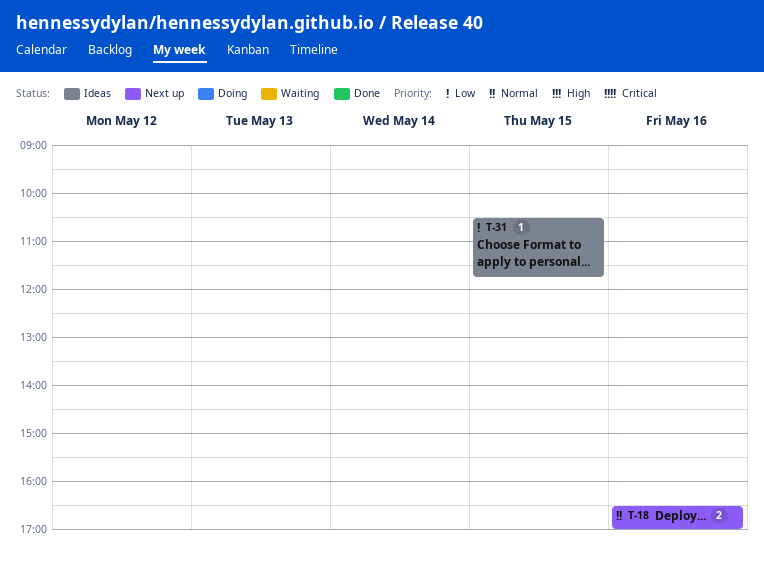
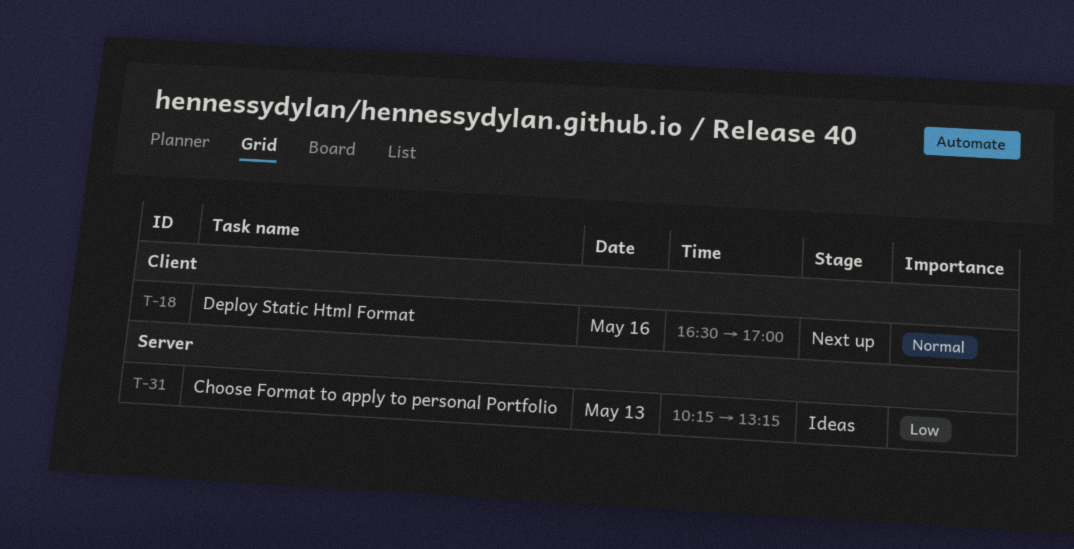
T-31, day: May 15 -> May 13
T-31, begins: 10:30 -> 10:15
T-31, ends: 11:45 -> 13:15

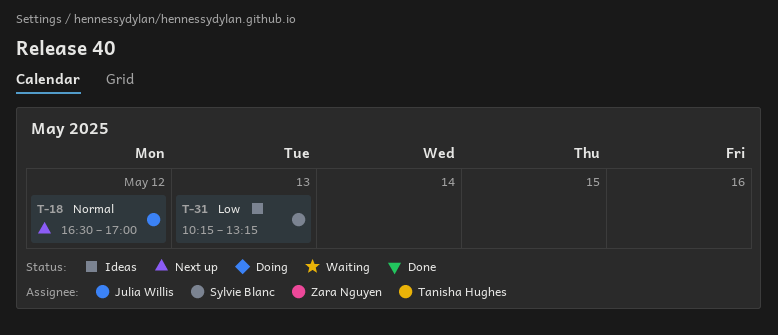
T-18, day: May 16 -> May 12

